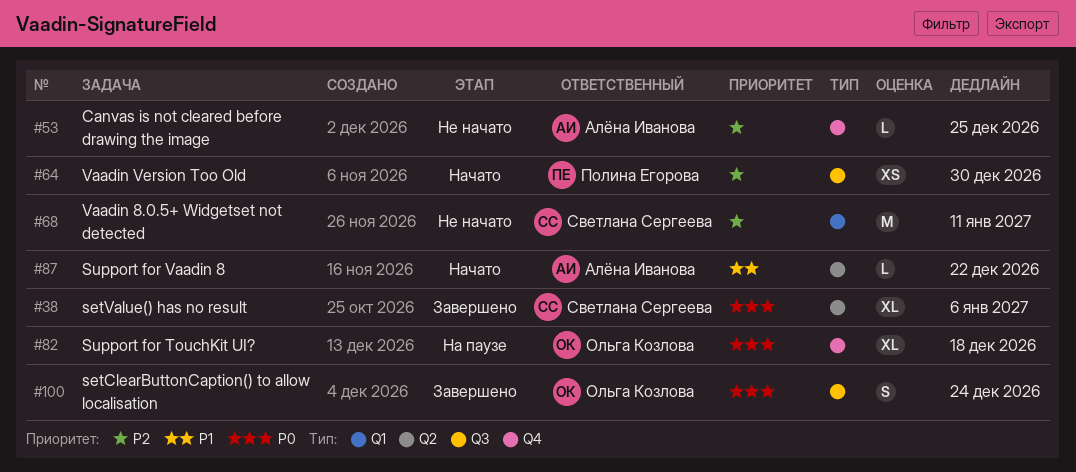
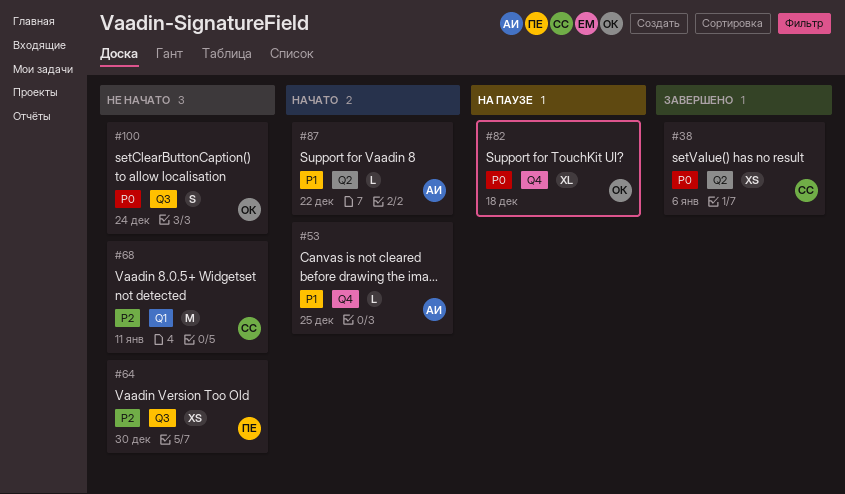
#38, estimate: XL -> XS
#53, status: Не начато -> Начато
#53, priority: P2 -> P1
#64, status: Начато -> Не начато
#100, status: Завершено -> Не начато

